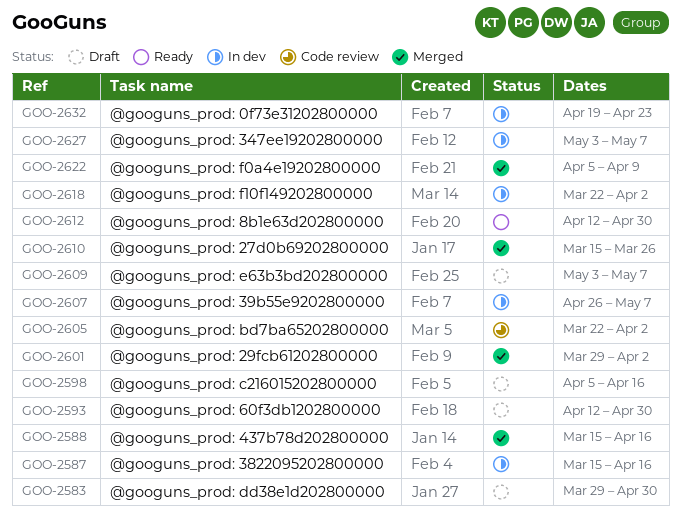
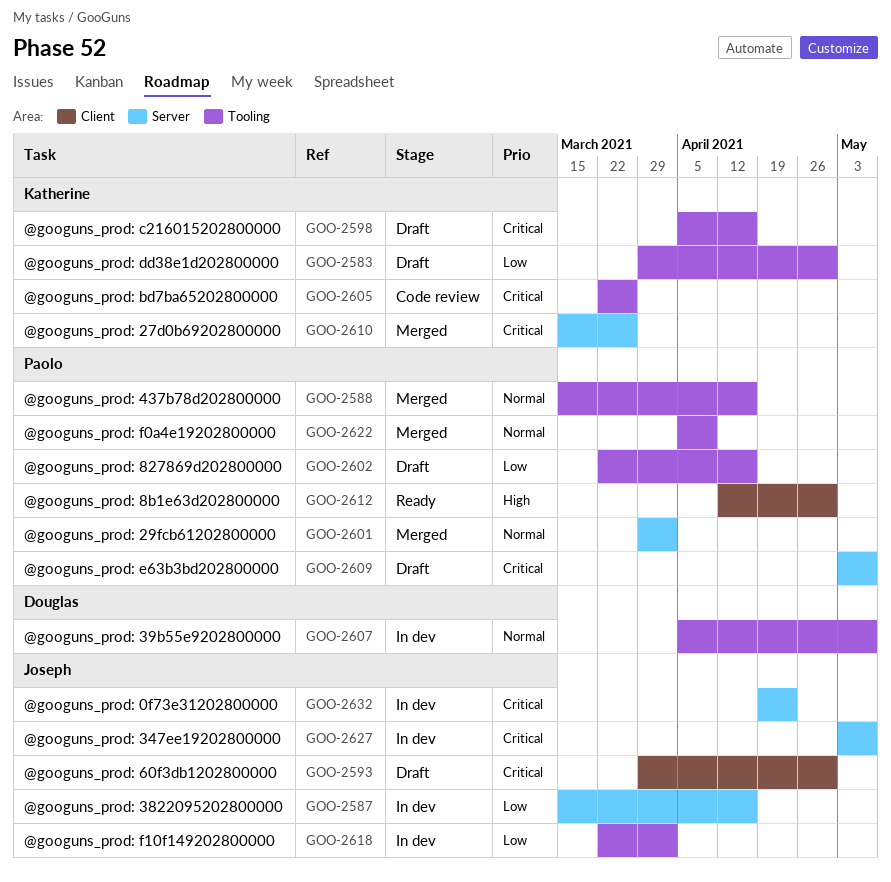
GOO-2593, start: Apr 12 -> Mar 29
GOO-2602: none -> present
GOO-2605, due: Apr 2 -> Mar 26
GOO-2607, start: Apr 26 -> Apr 5

